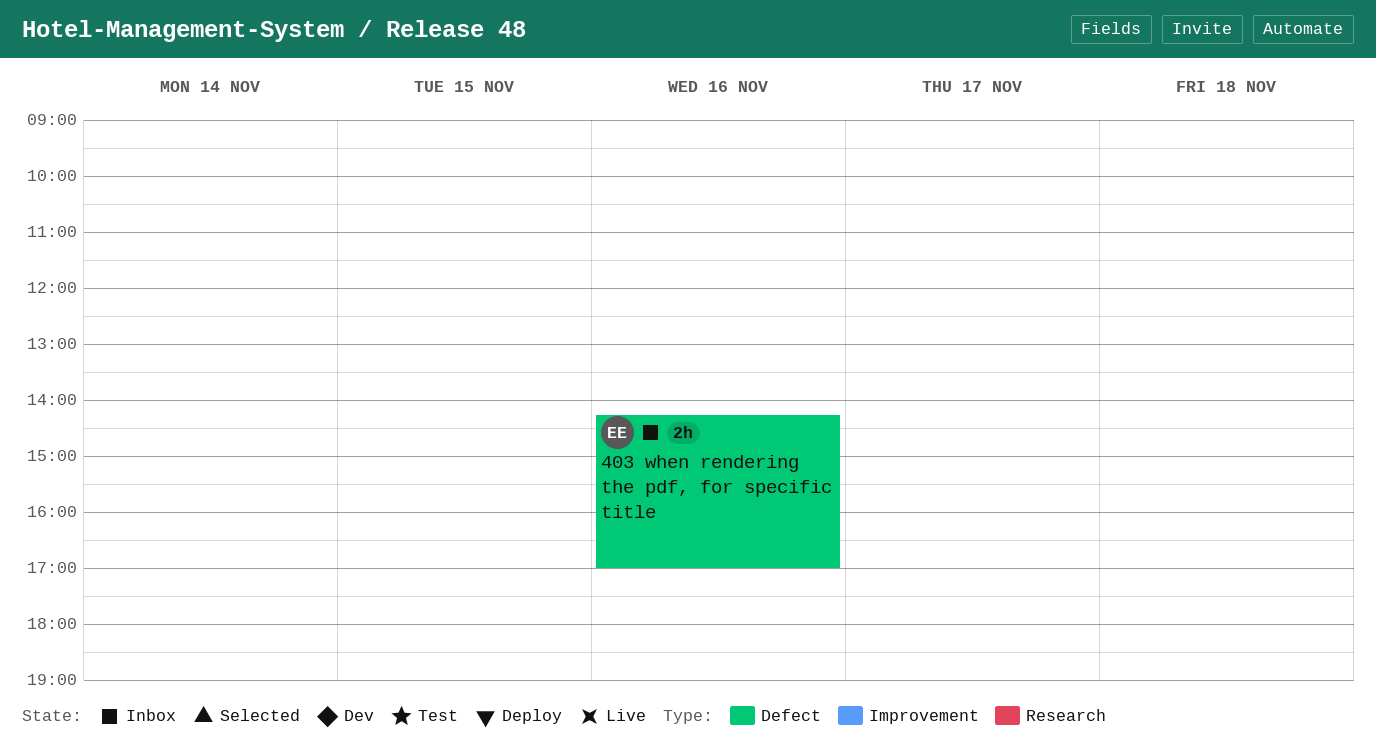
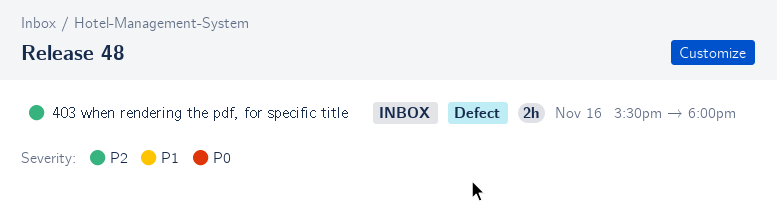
403 when rendering the pdf, for specific title, begins: 14:15 -> 15:30
403 when rendering the pdf, for specific title, ends: 17:00 -> 18:00

